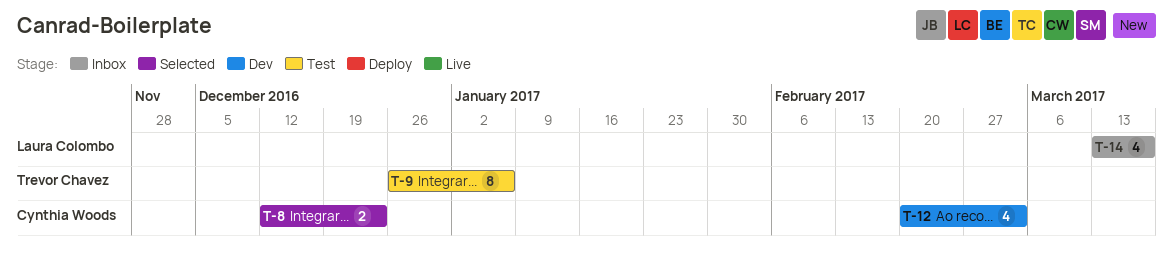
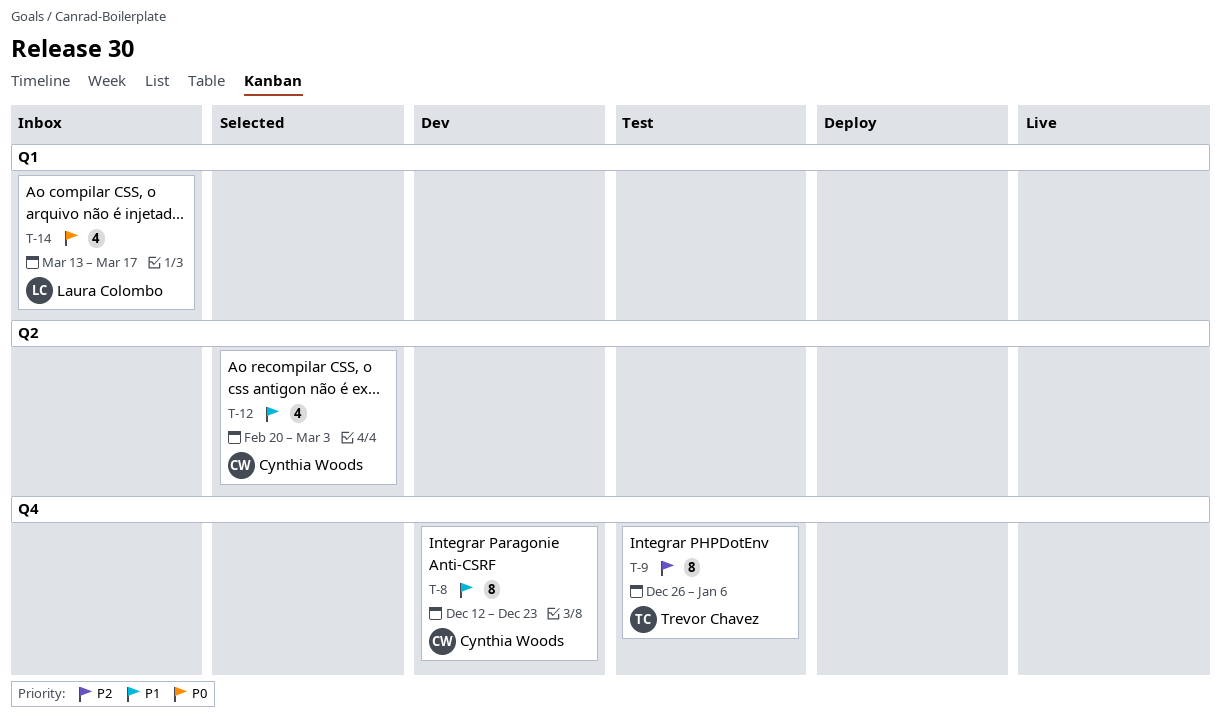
T-8, status: Selected -> Dev
T-8, estimate: 2 -> 8
T-12, status: Dev -> Selected

